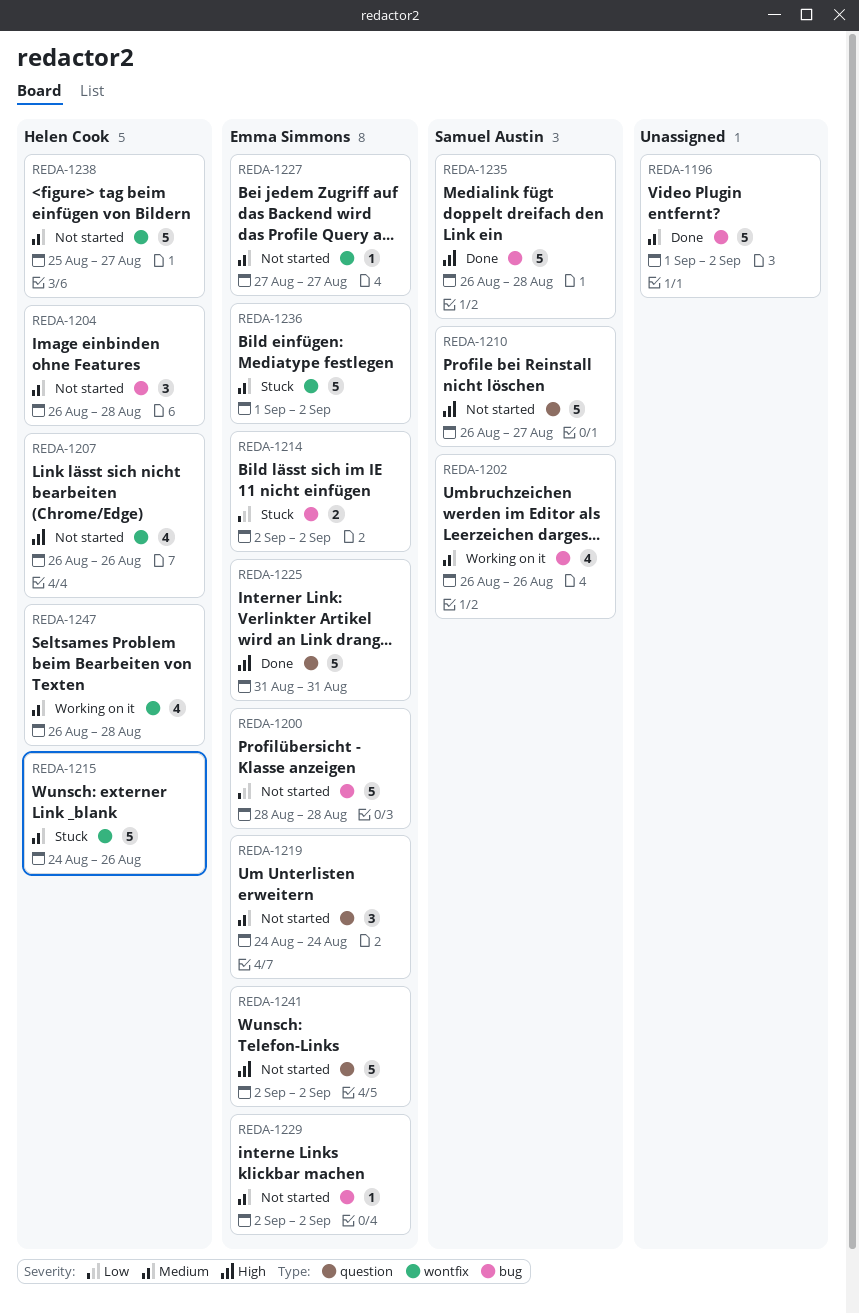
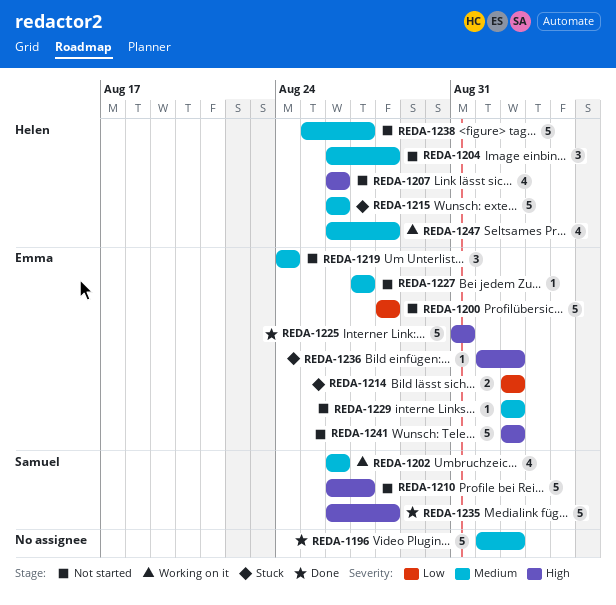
REDA-1215, start: Aug 24 -> Aug 26
REDA-1236, priority: Medium -> High
REDA-1236, estimate: 5 -> 1

